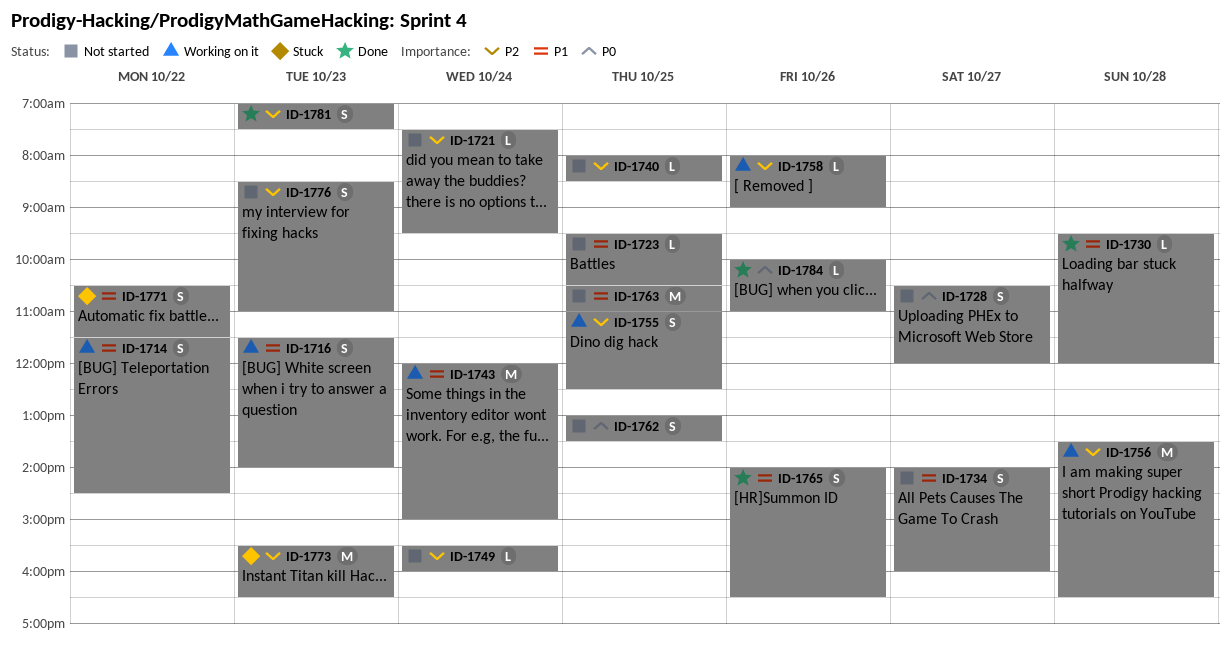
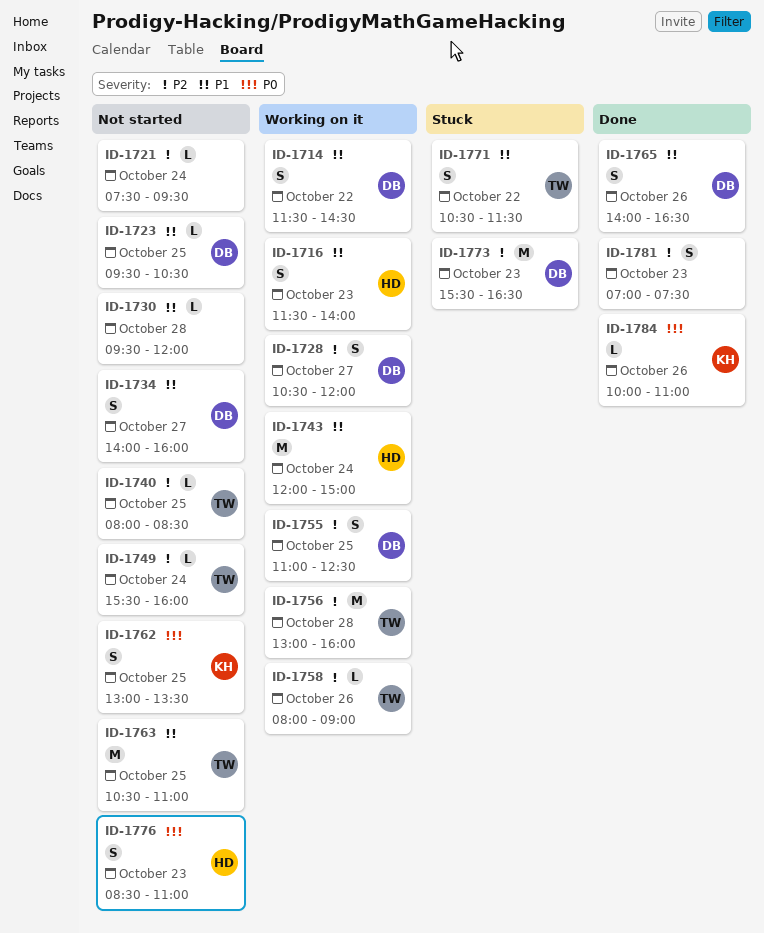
ID-1728, status: Not started -> Working on it
ID-1728, priority: P0 -> P2
ID-1730, status: Done -> Not started
ID-1756, begins: 13:30 -> 13:00
ID-1756, ends: 16:30 -> 16:00
ID-1776, priority: P2 -> P0

